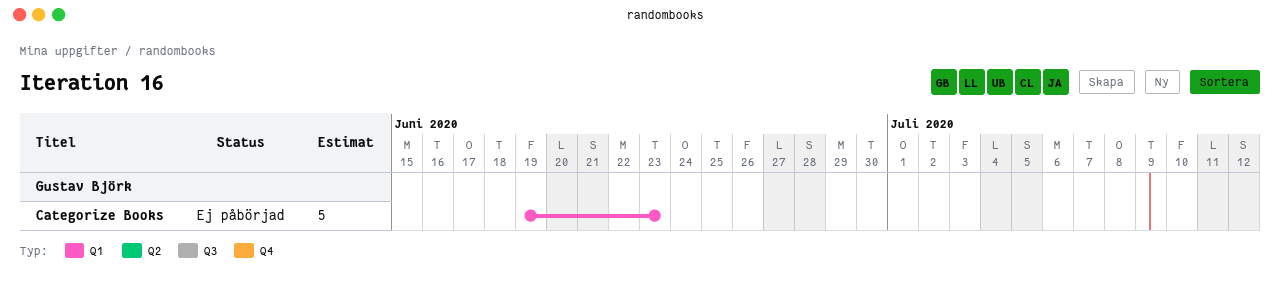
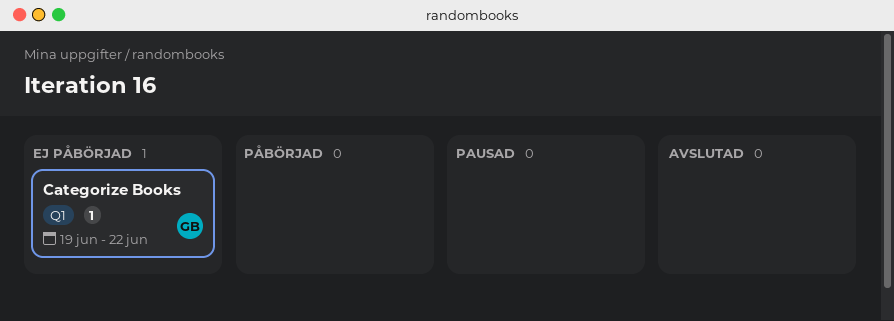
Categorize Books, estimate: 5 -> 1
Categorize Books, due: Jun 23 -> Jun 22

